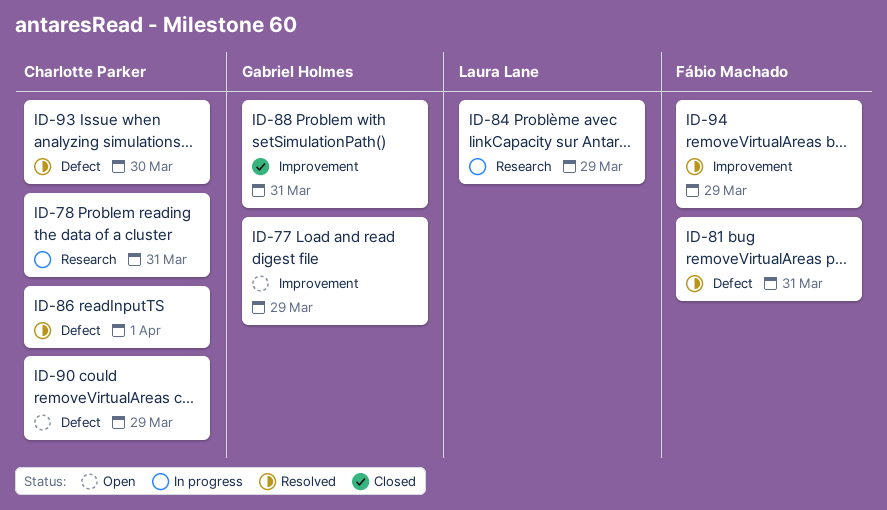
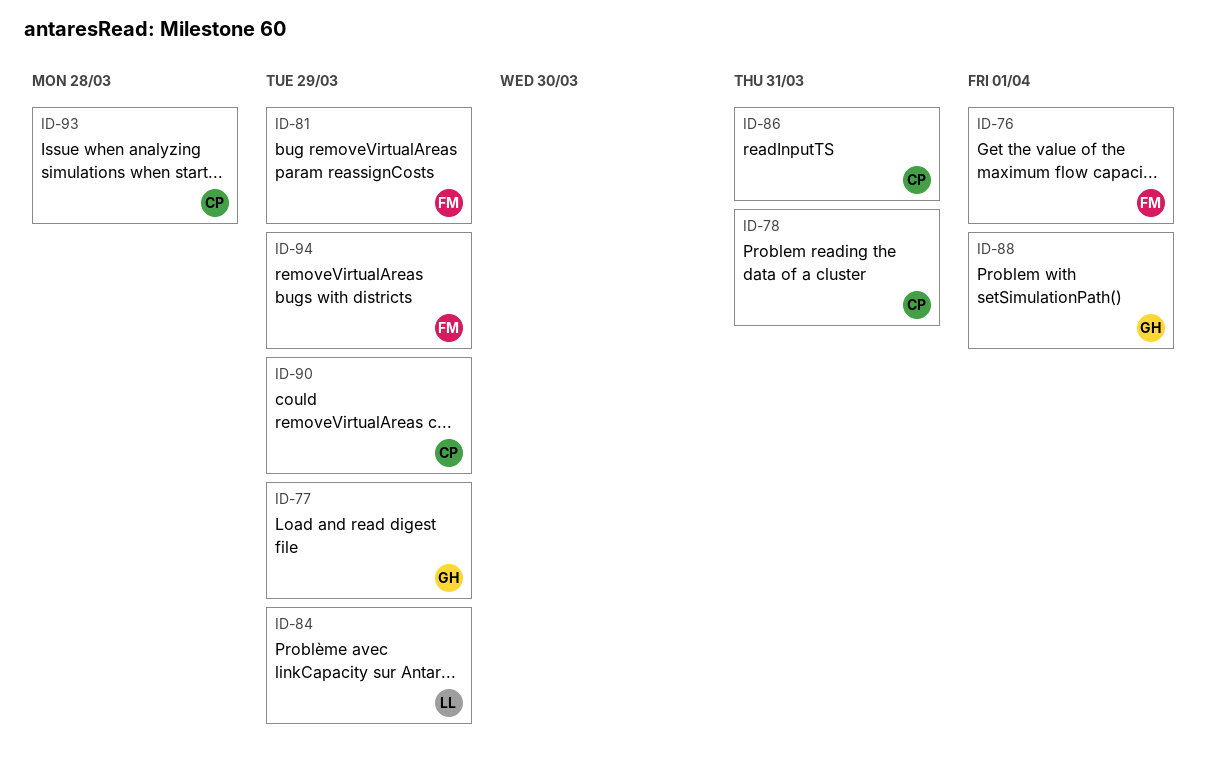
ID-76: none -> present
ID-81, due: Mar 31 -> Mar 29
ID-86, due: Apr 1 -> Mar 31
ID-88, due: Mar 31 -> Apr 1
ID-93, due: Mar 30 -> Mar 28

